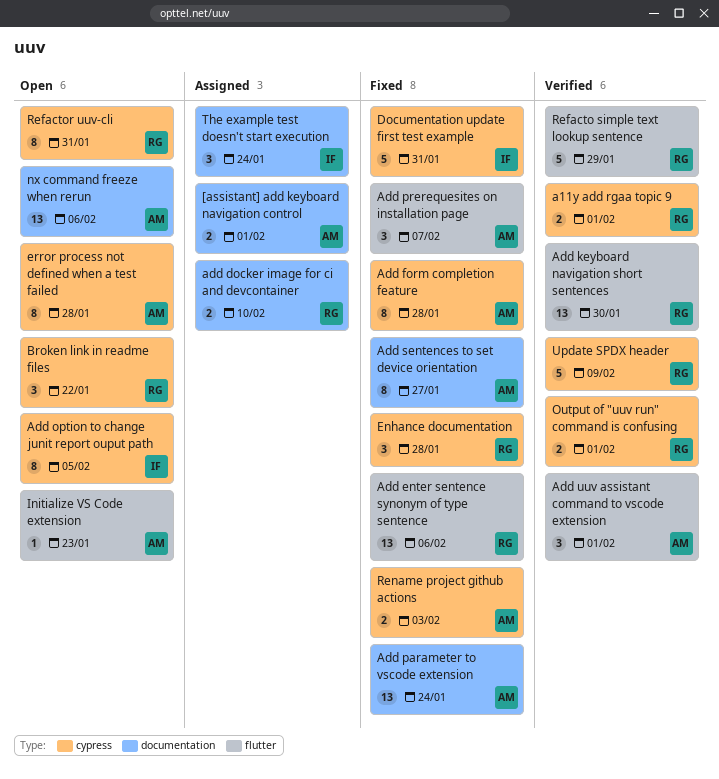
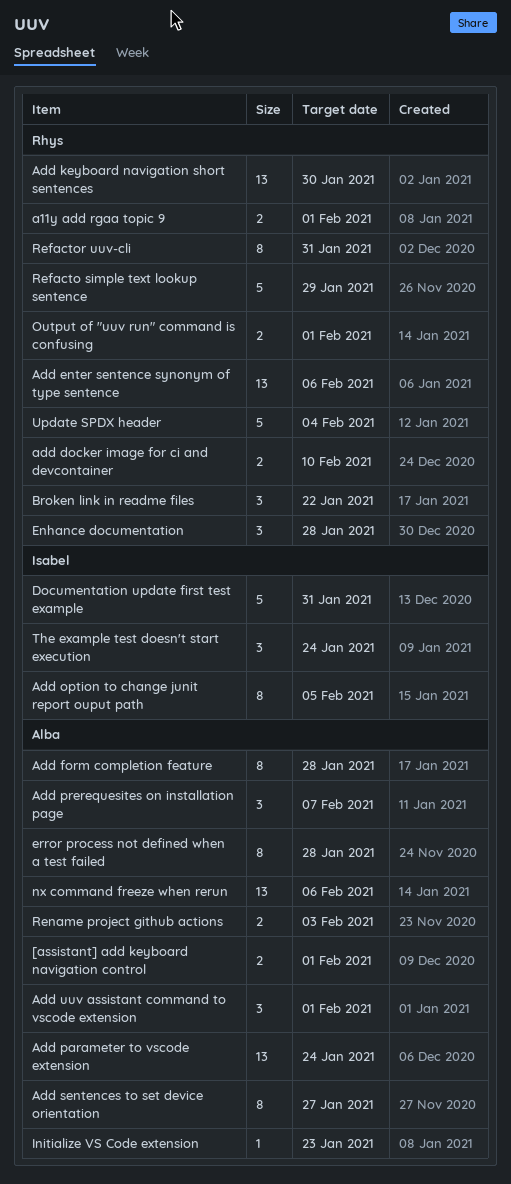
Update SPDX header, due: Feb 9 -> Feb 4

